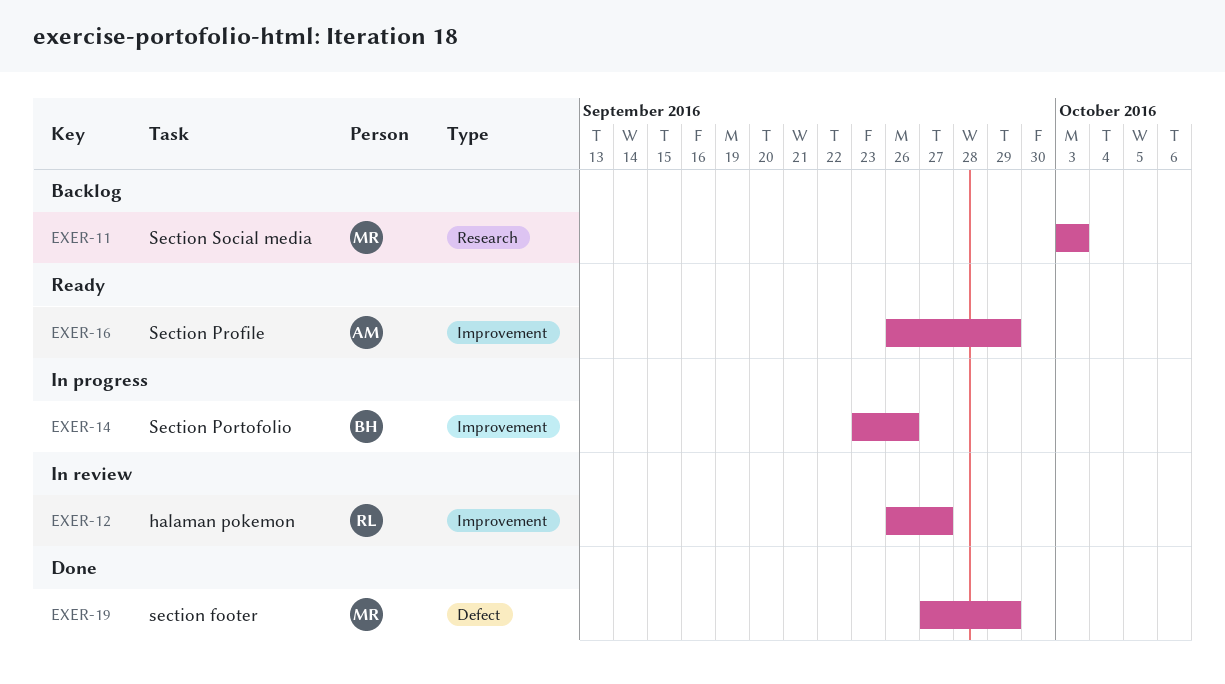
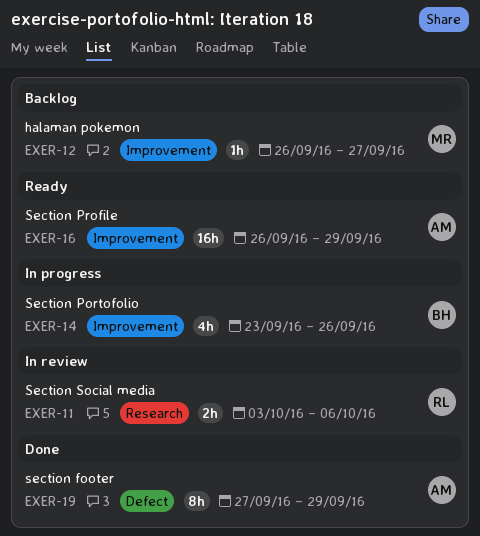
EXER-11, status: Backlog -> In review
EXER-11, owner: MR -> RL
EXER-11, due: Oct 3 -> Oct 6
EXER-12, status: In review -> Backlog
EXER-12, owner: RL -> MR
EXER-19, owner: MR -> AM

